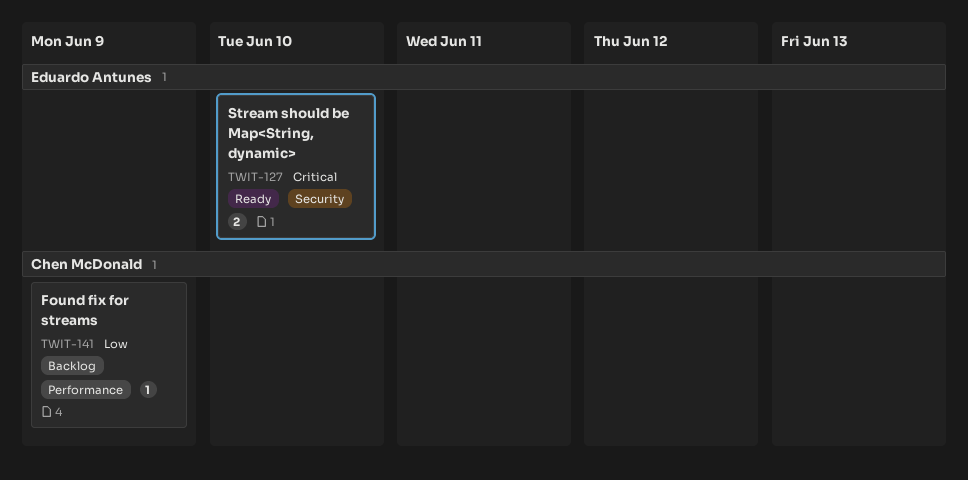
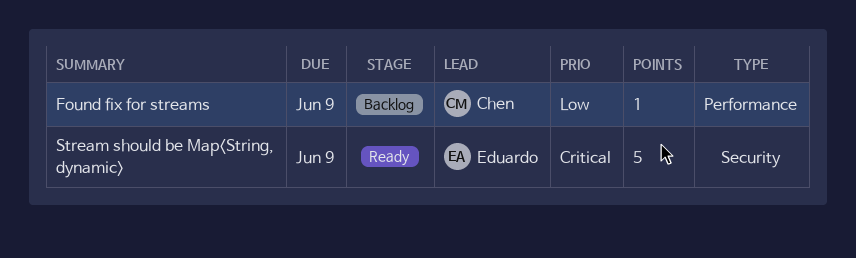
Stream should be Map<String, dynamic>, estimate: 2 -> 5
Stream should be Map<String, dynamic>, due: Jun 10 -> Jun 9

